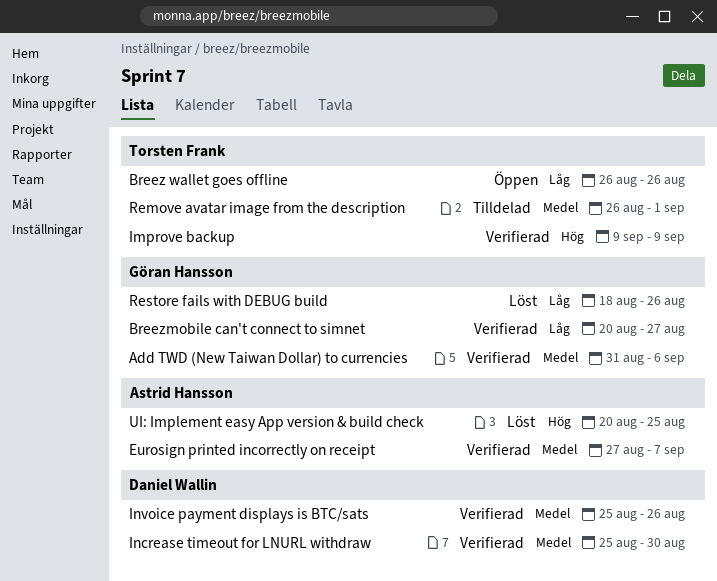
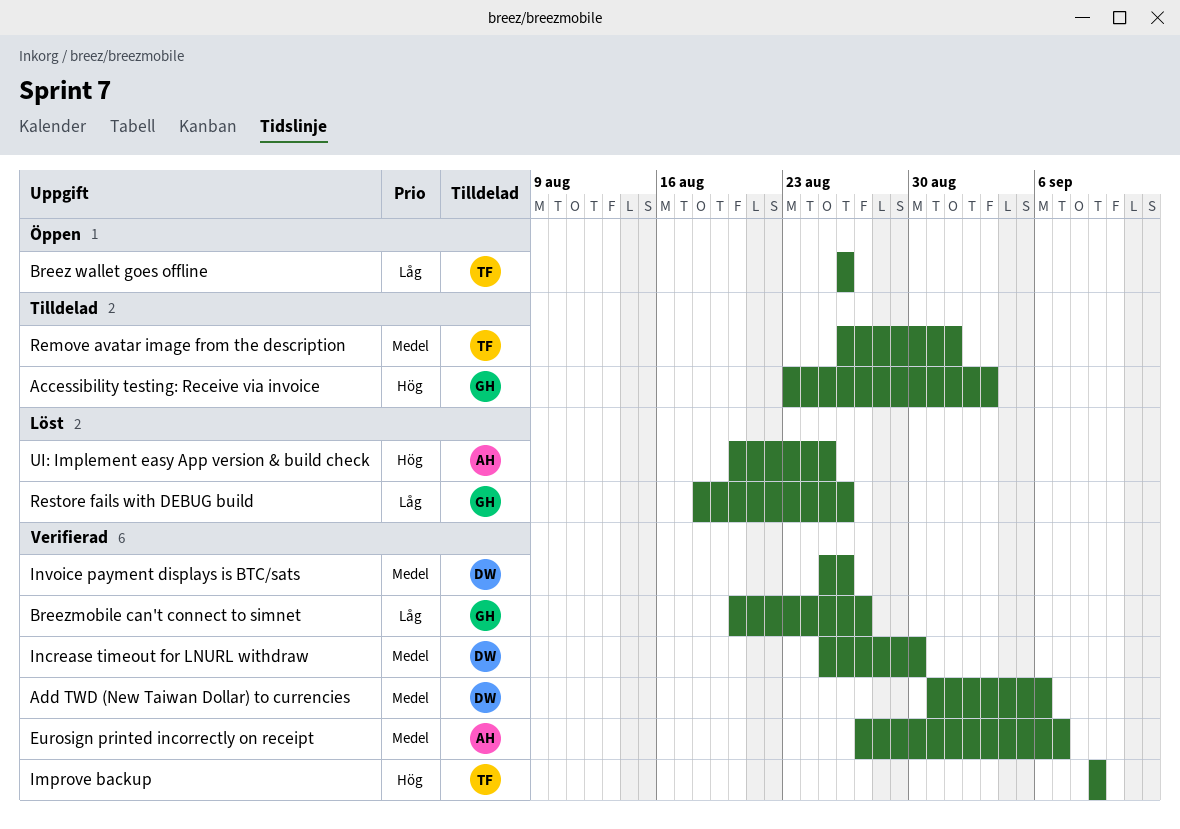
Accessibility testing: Receive via invoice: none -> present
Add TWD (New Taiwan Dollar) to currencies, owner: Göran Hansson -> Daniel Wallin

